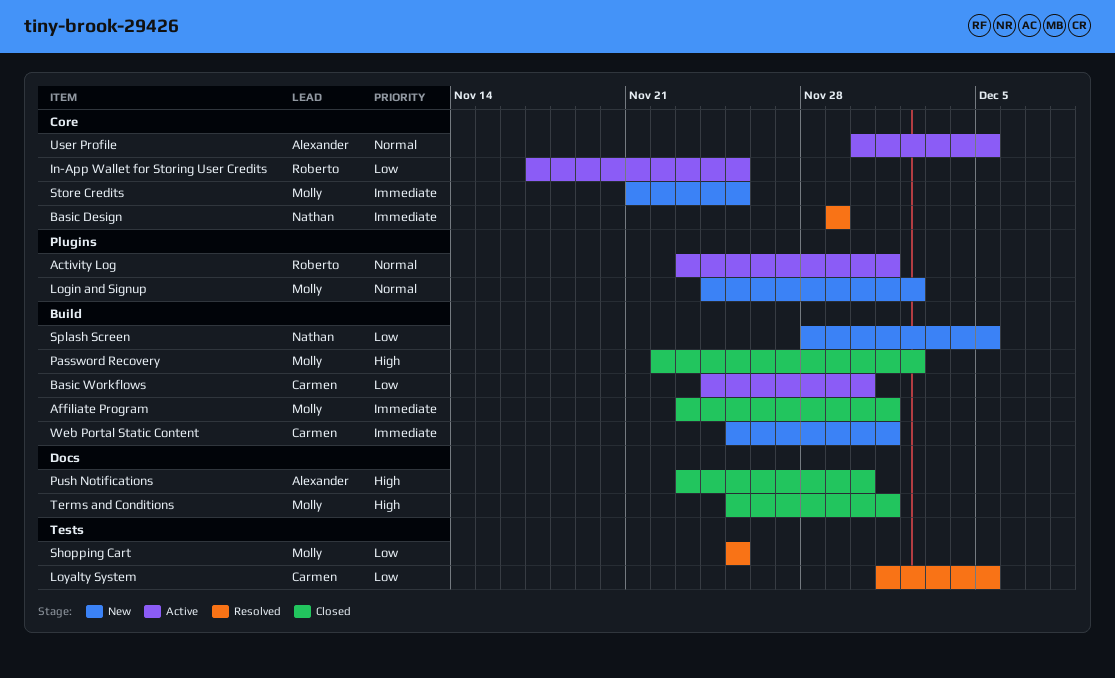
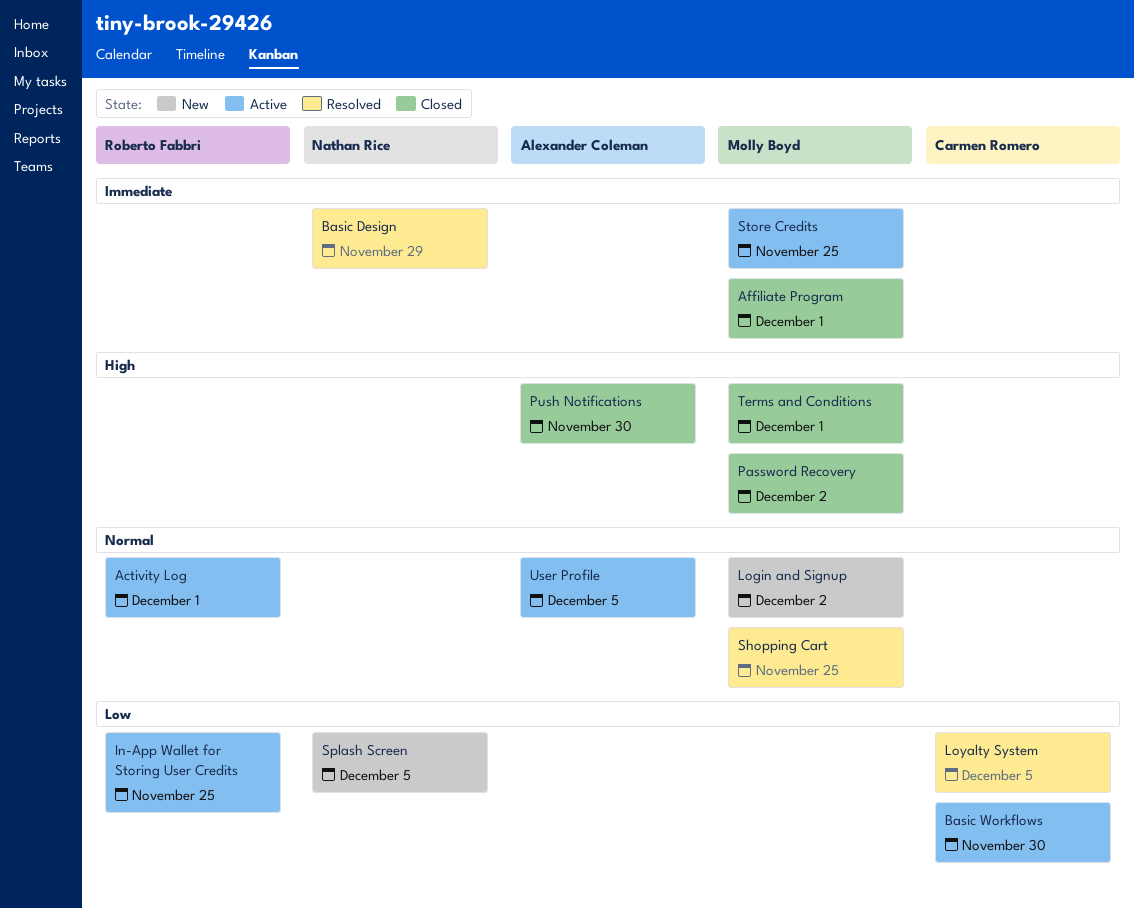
Shopping Cart, priority: Low -> Normal
Store Credits, status: New -> Active
Web Portal Static Content: present -> none

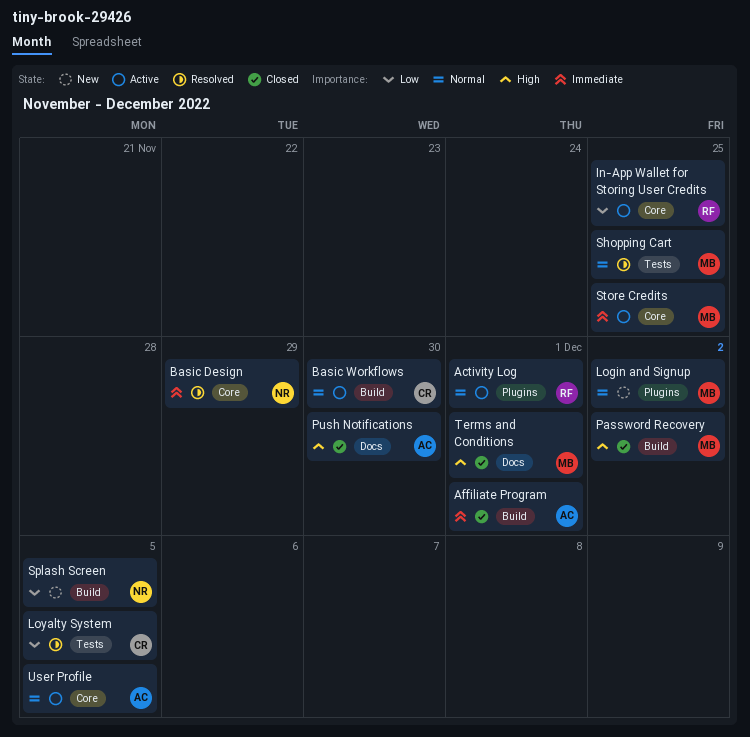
Affiliate Program, owner: Molly Boyd -> Alexander Coleman
Basic Workflows, priority: Low -> Normal

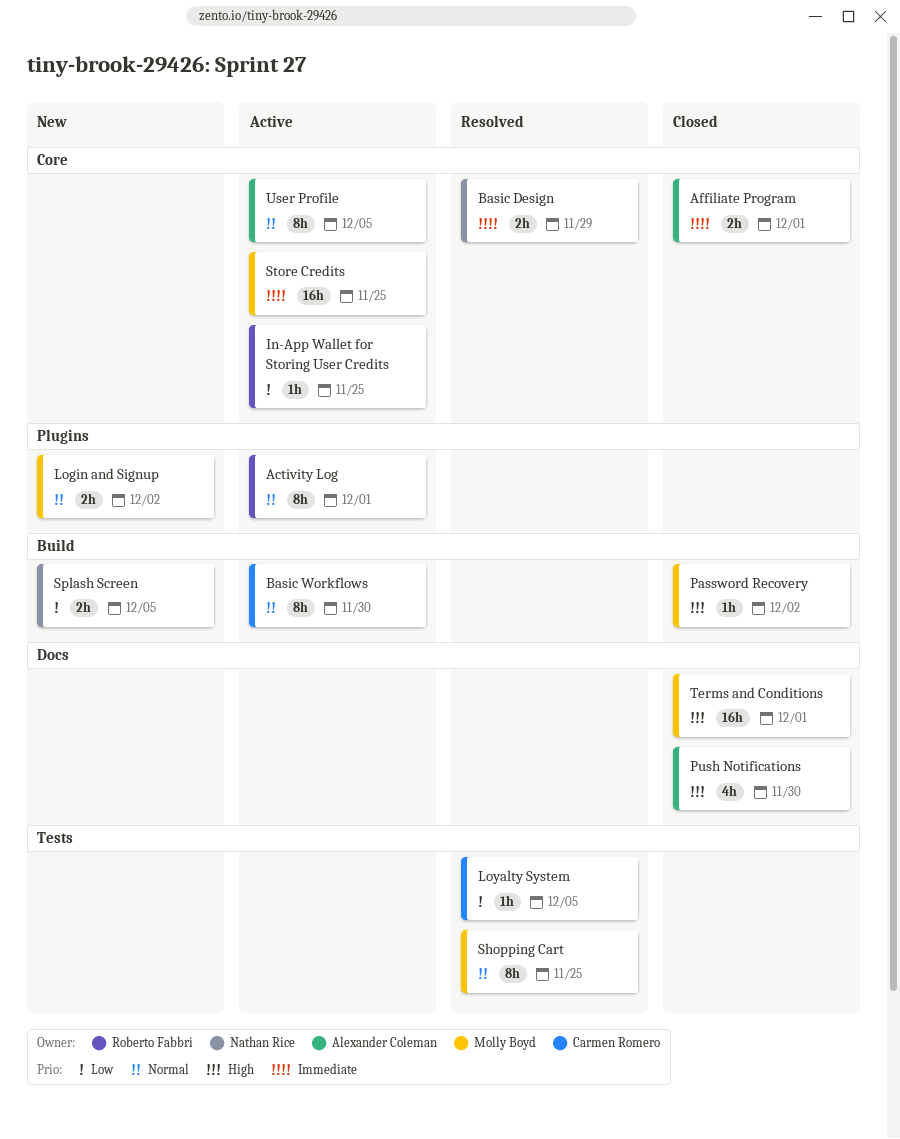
Affiliate Program, label: Build -> Core

